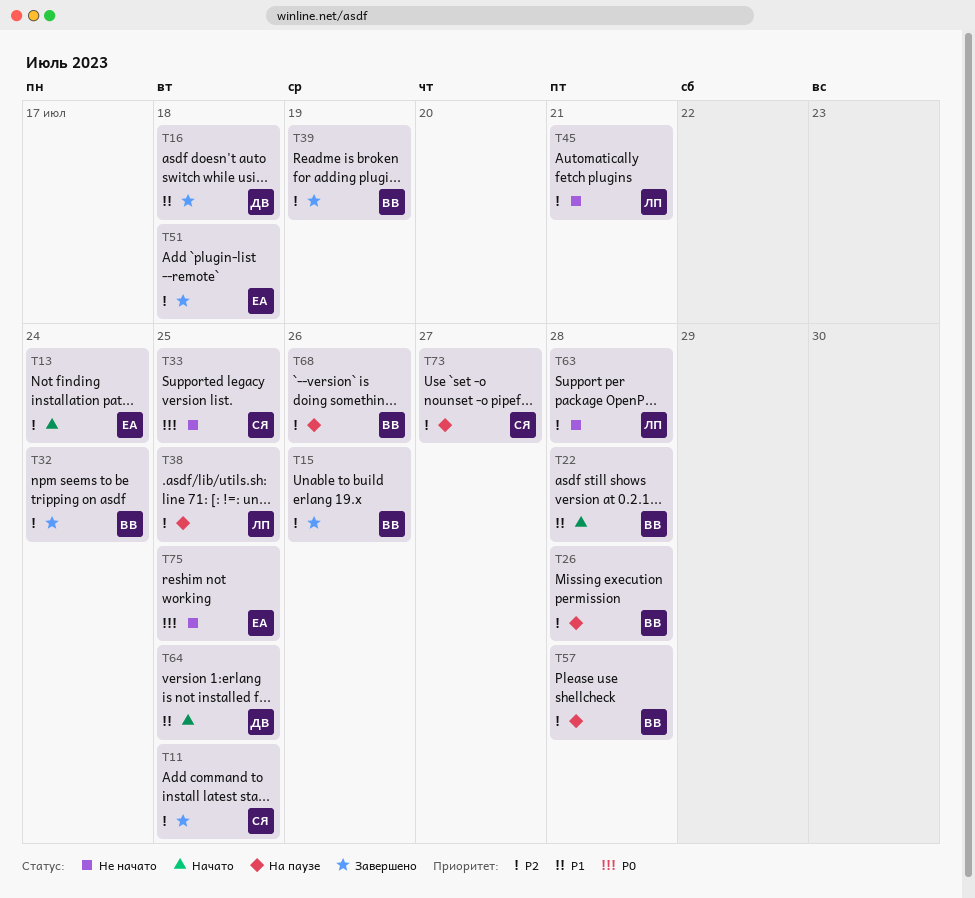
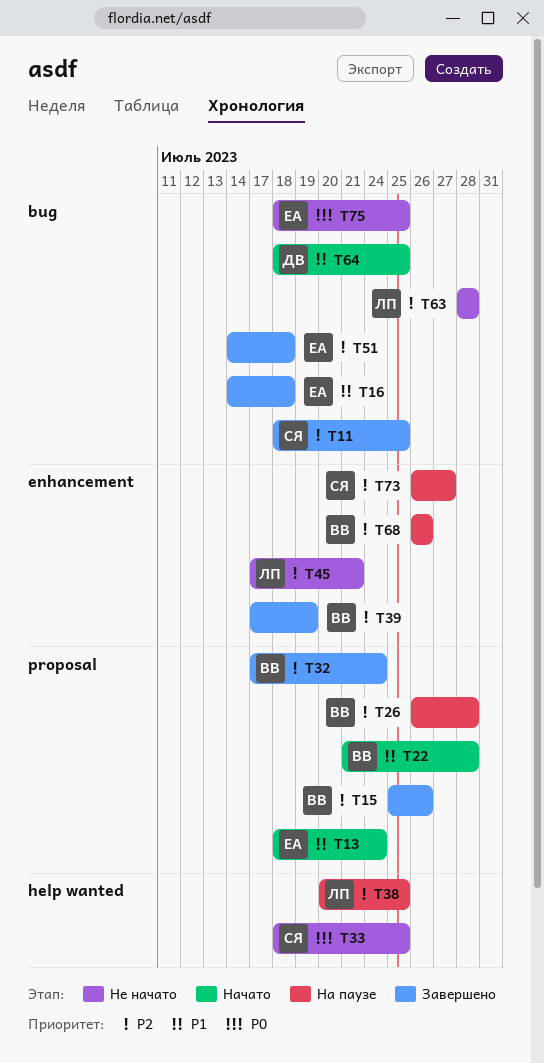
T13, priority: P2 -> P1
T16, owner: ДВ -> ЕА
T57: present -> none

